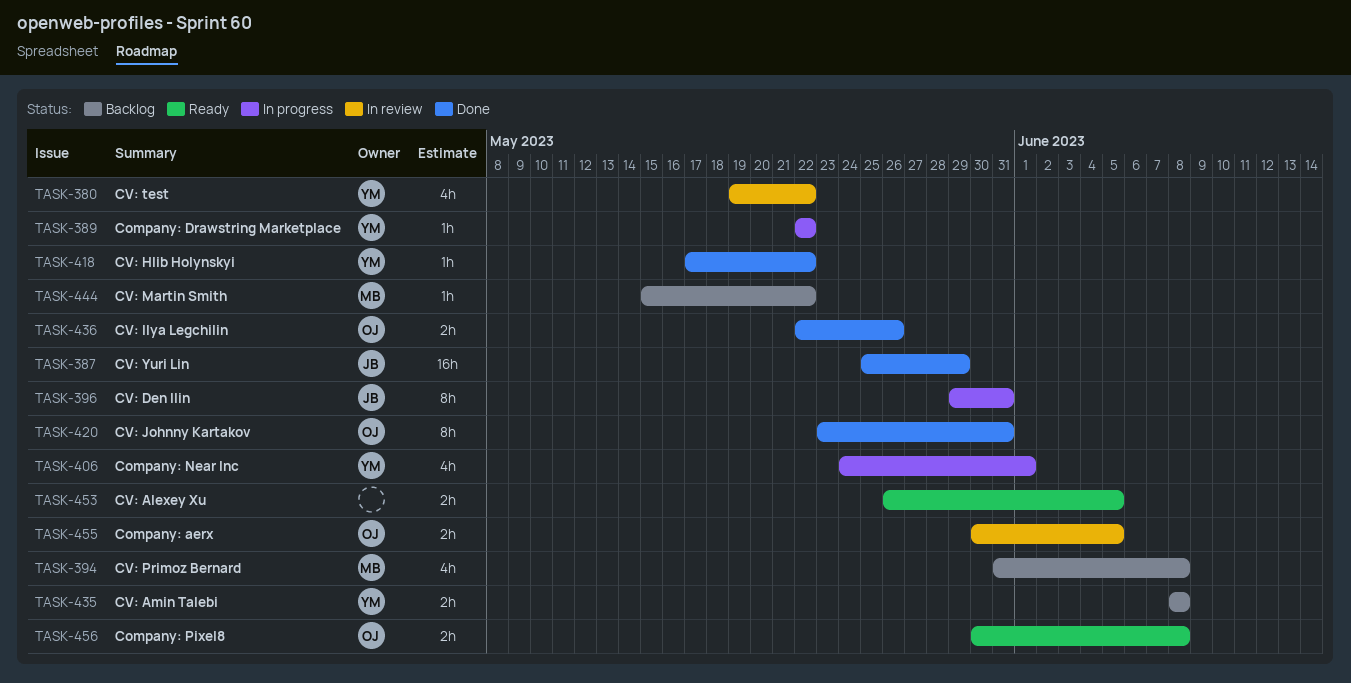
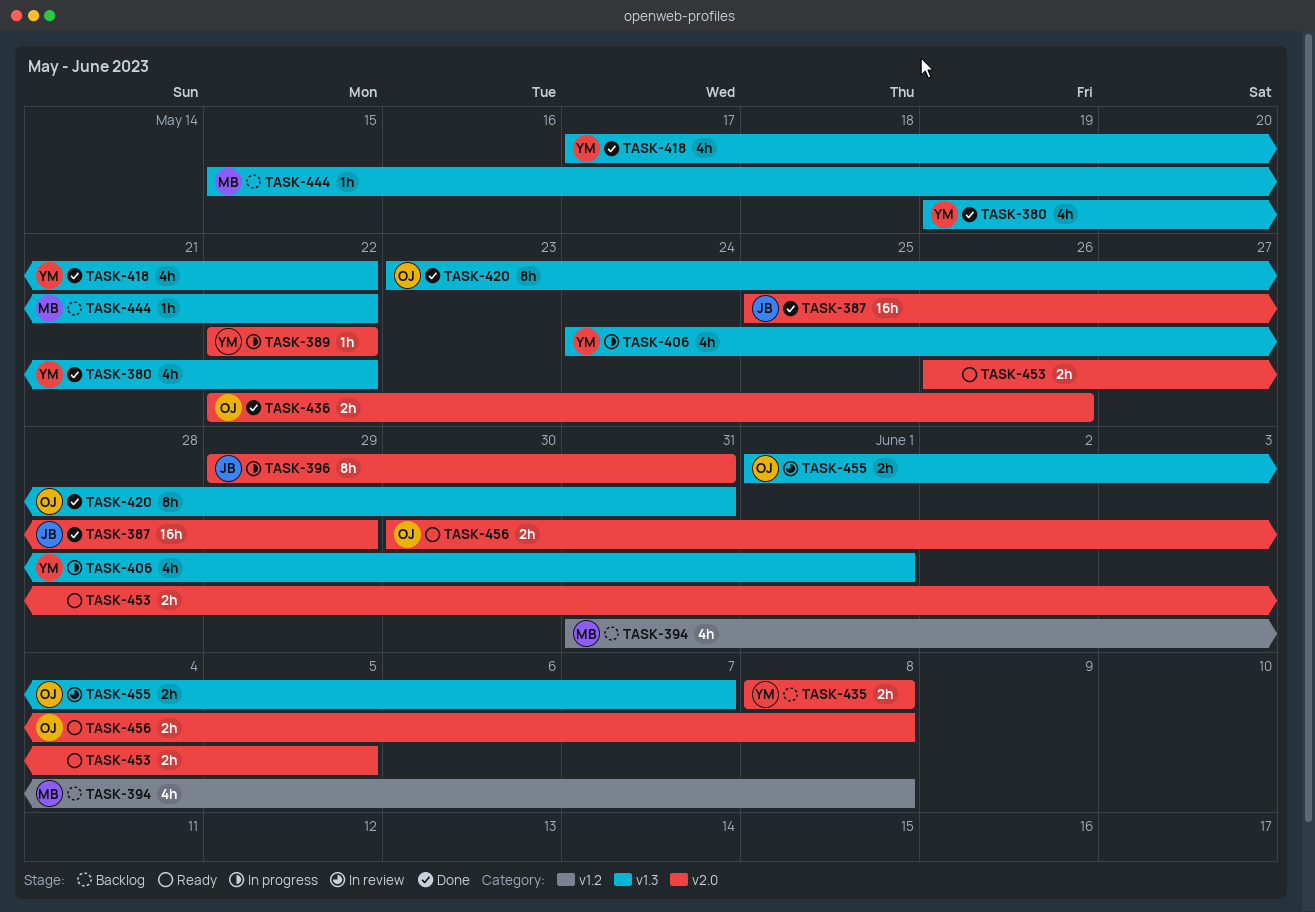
TASK-380, status: In review -> Done
TASK-418, estimate: 1h -> 4h
TASK-455, start: May 30 -> Jun 1
TASK-455, due: Jun 5 -> Jun 7

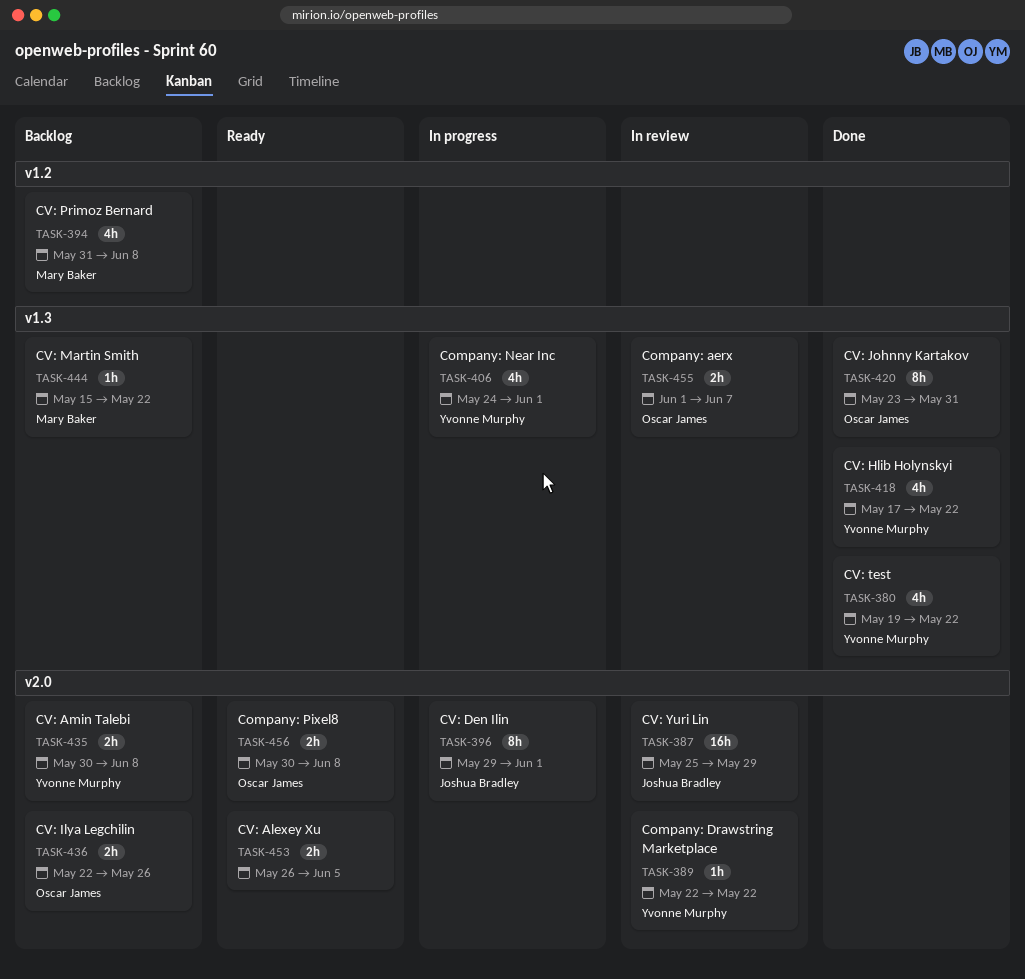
TASK-387, status: Done -> In review
TASK-389, status: In progress -> In review
TASK-396, due: May 31 -> Jun 1
TASK-435, start: Jun 8 -> May 30
TASK-436, status: Done -> Backlog

